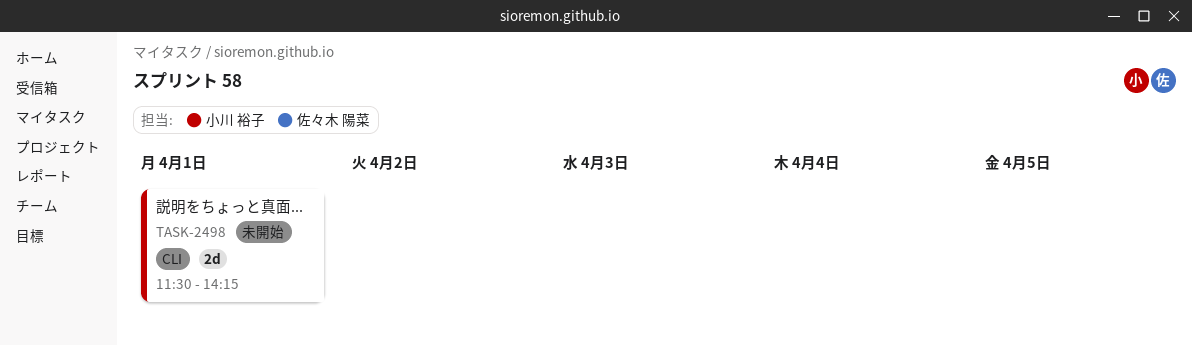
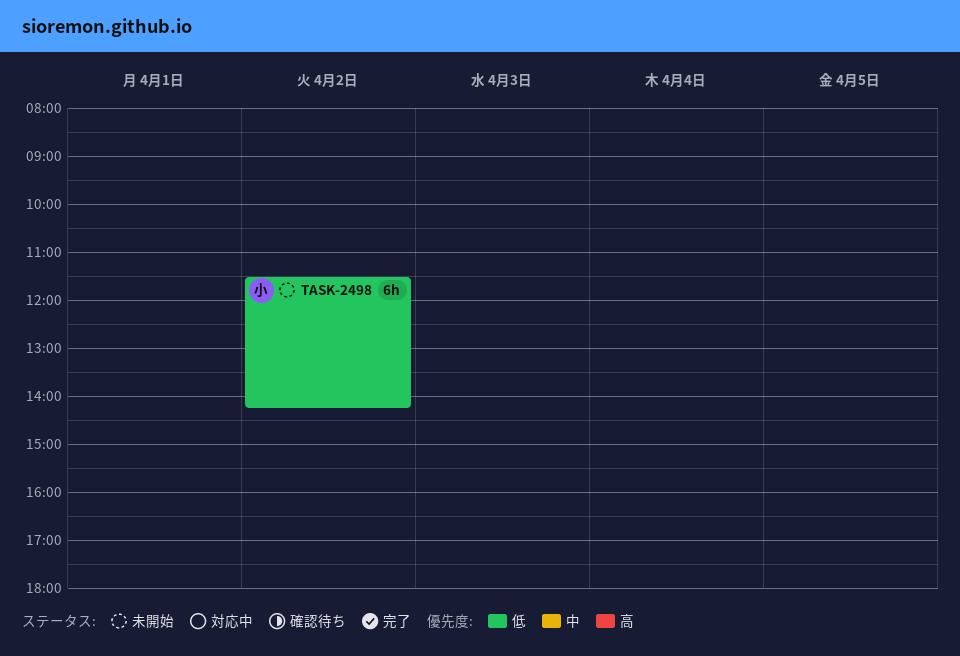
TASK-2498, estimate: 2d -> 6h
TASK-2498, day: Apr 1 -> Apr 2

